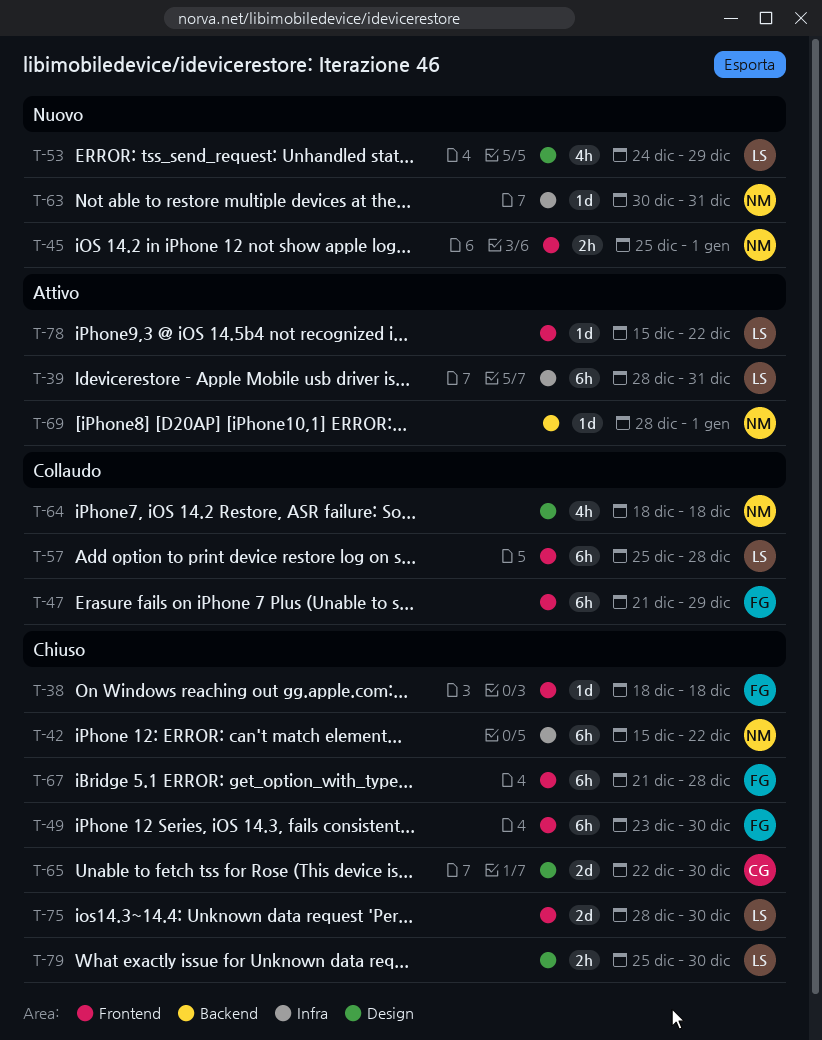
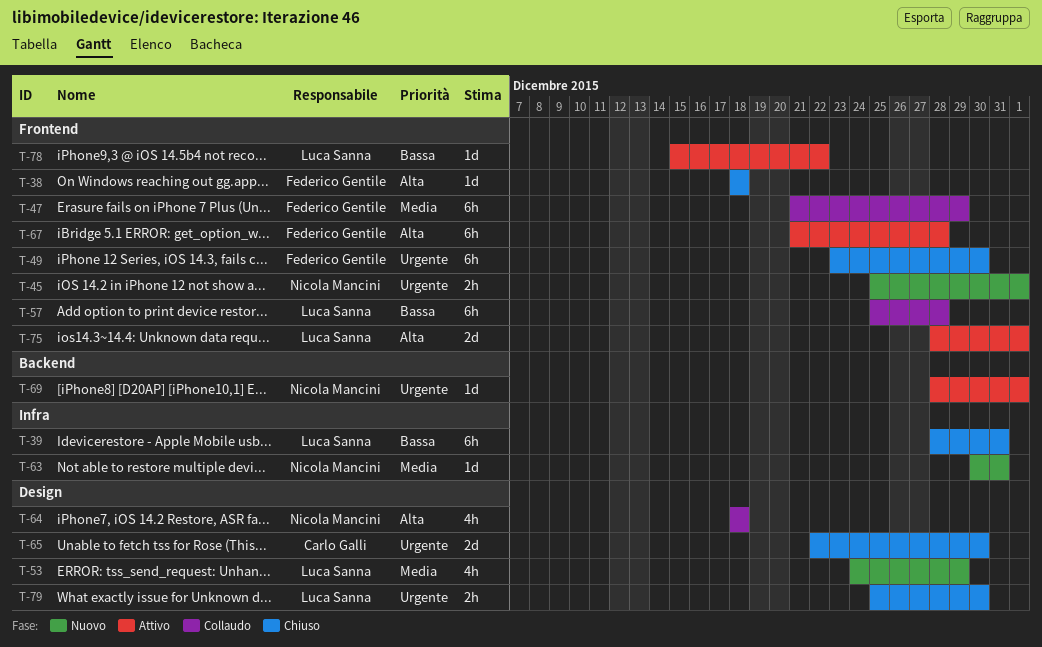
T-39, status: Attivo -> Chiuso
T-42: present -> none
T-67, status: Chiuso -> Attivo
T-75, status: Chiuso -> Attivo
T-75, due: Dec 30 -> Jan 1

